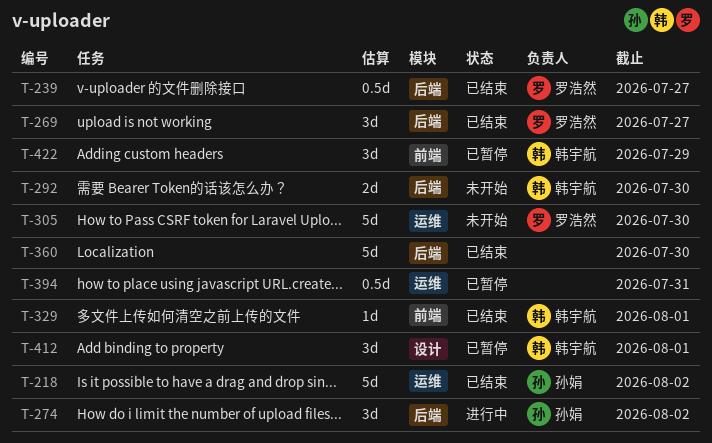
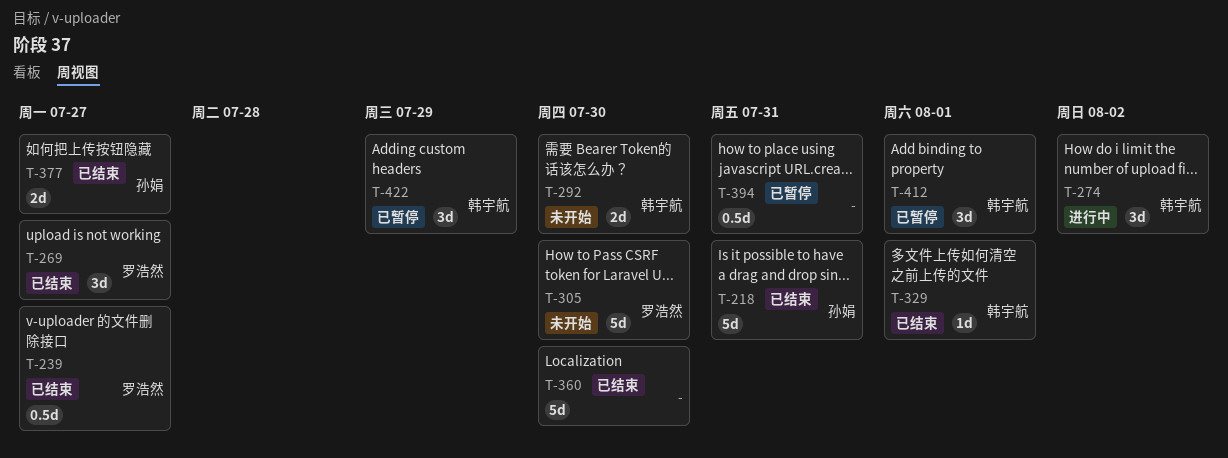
T-218, due: Aug 2 -> Jul 31
T-274, owner: 孙娟 -> 韩宇航
T-377: none -> present

